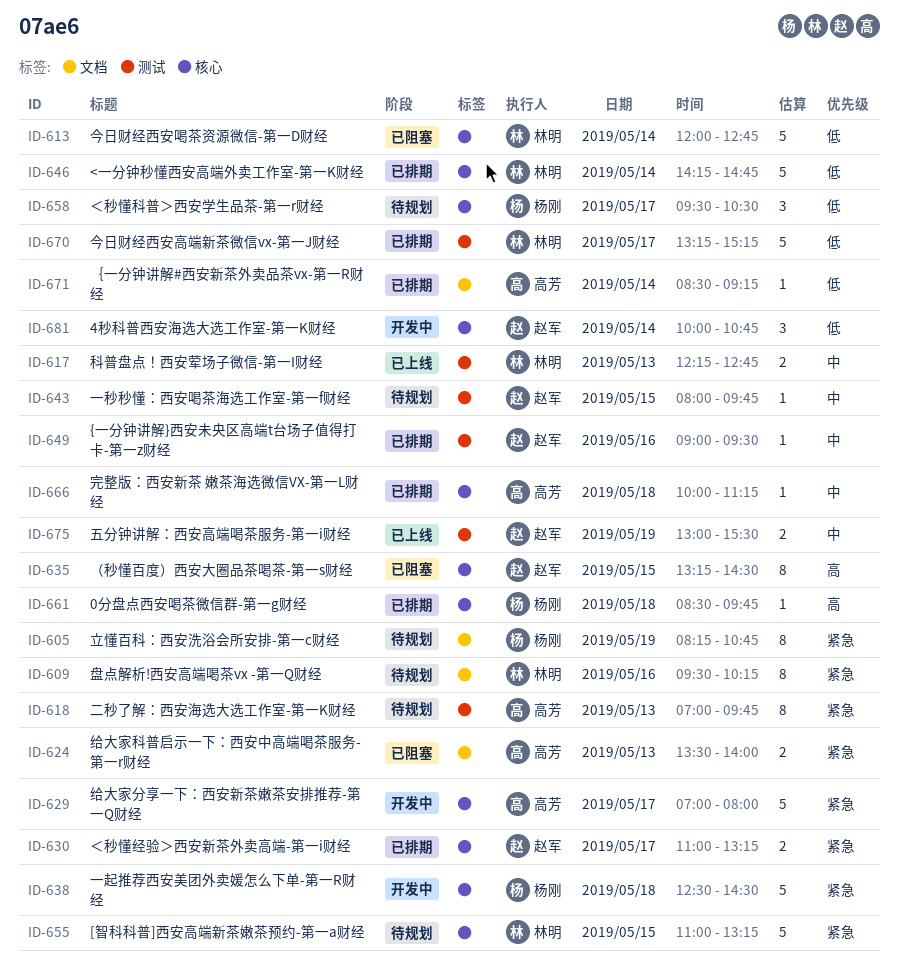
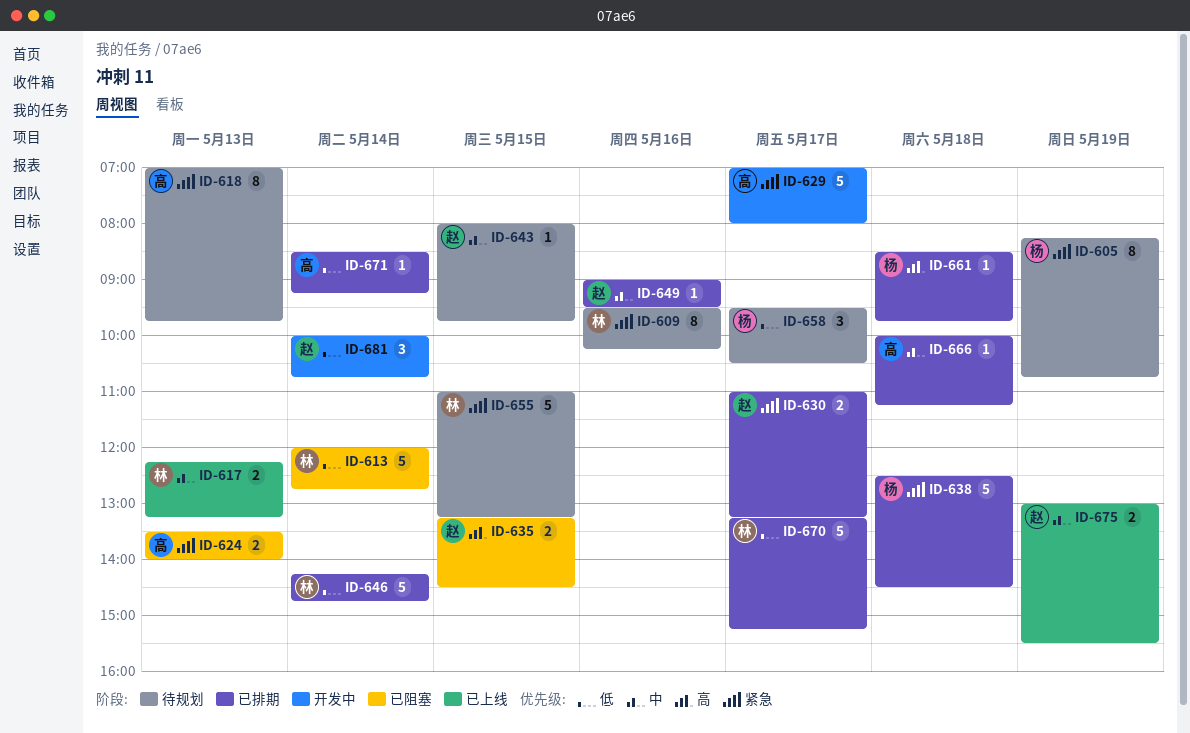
ID-617, ends: 12:45 -> 13:15
ID-635, estimate: 8 -> 2
ID-638, status: 开发中 -> 已排期

